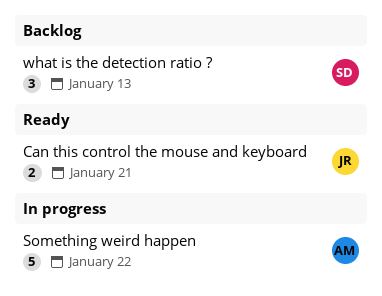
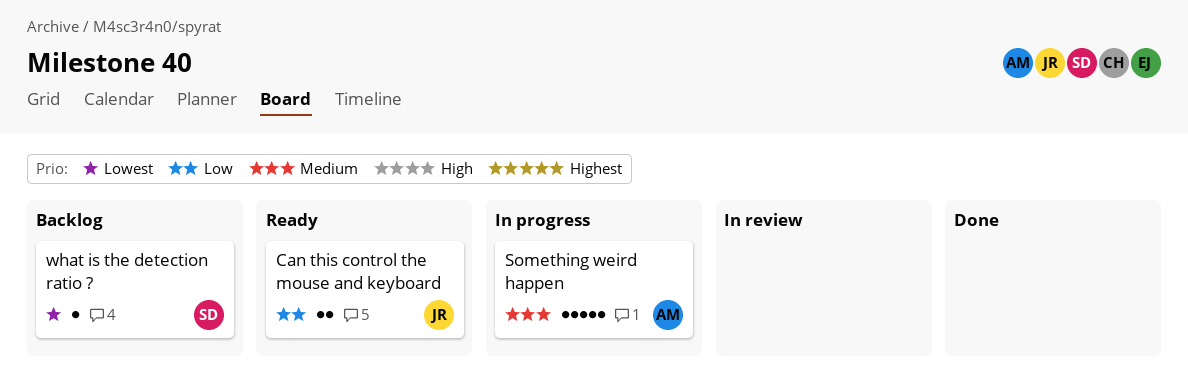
what is the detection ratio ?, estimate: 3 -> 1

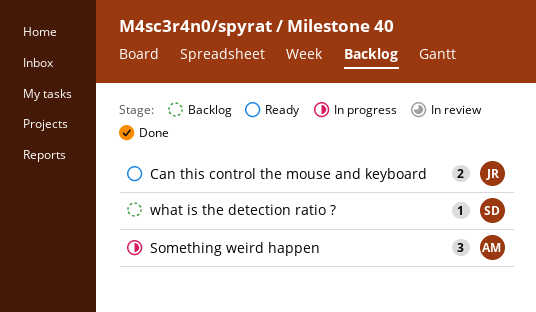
Something weird happen, estimate: 5 -> 3

